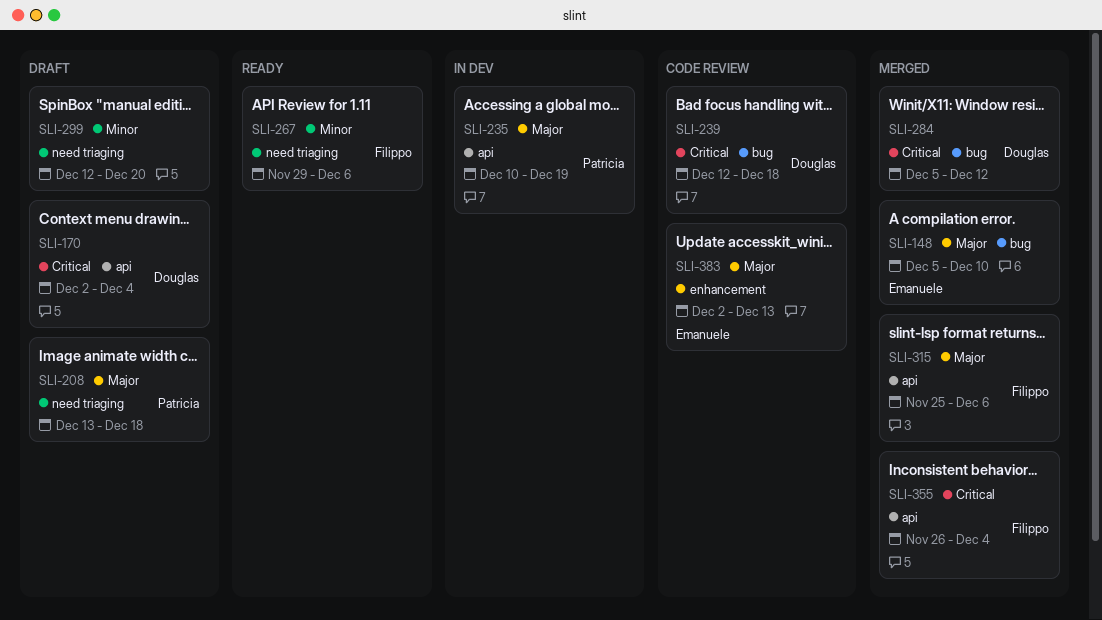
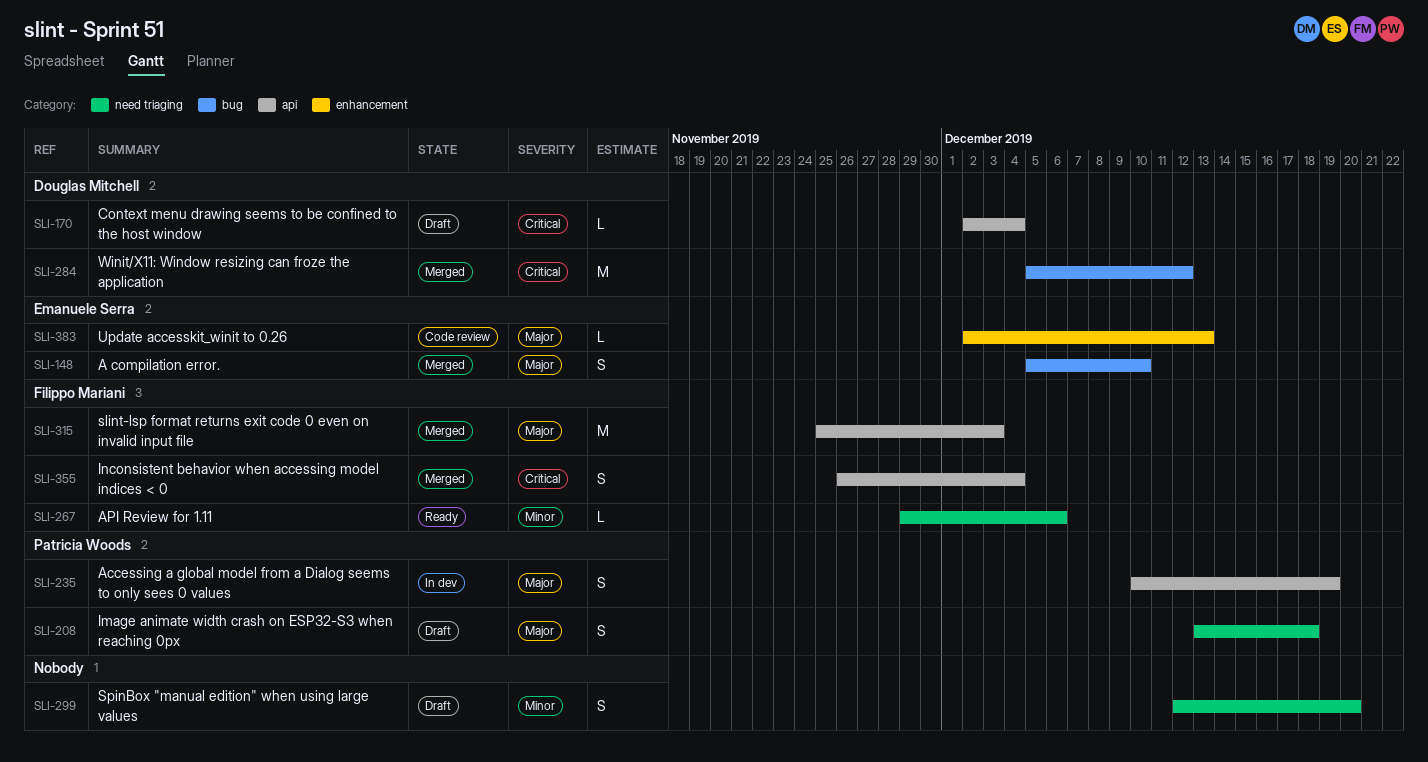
SLI-239: present -> none
SLI-315, due: Dec 6 -> Dec 3

